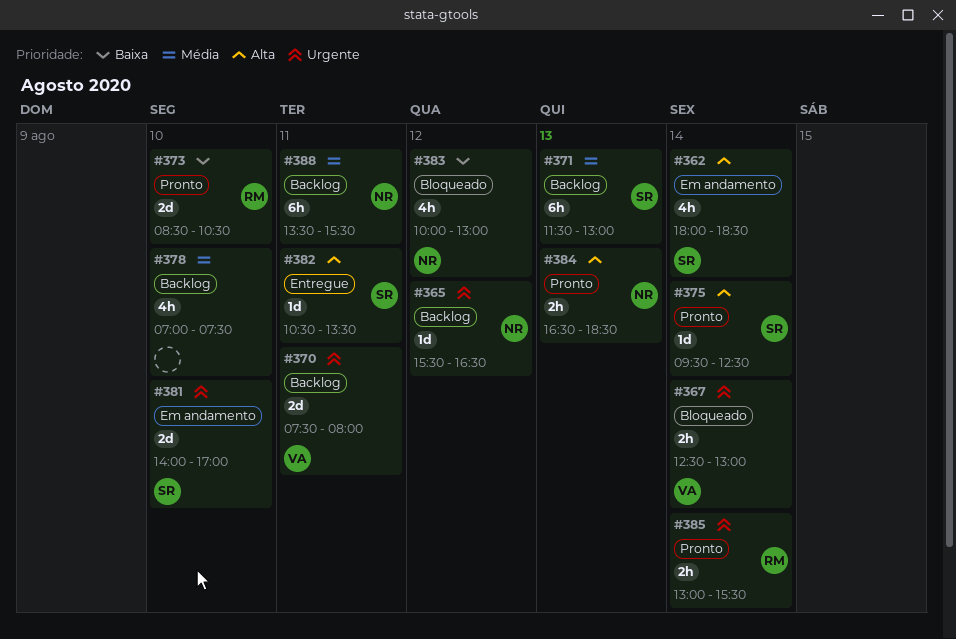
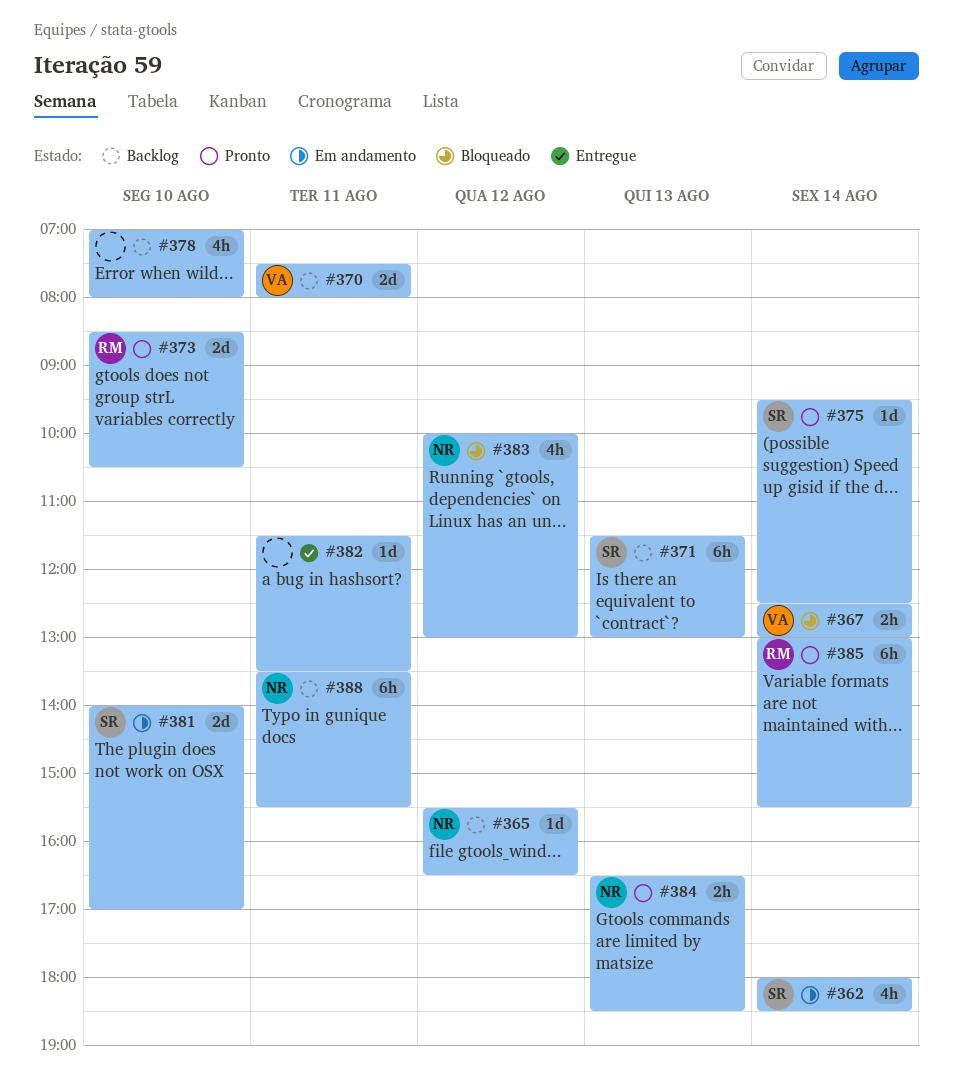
#378, ends: 07:30 -> 08:00
#382, owner: SR -> none
#382, begins: 10:30 -> 11:30
#385, estimate: 2h -> 6h

